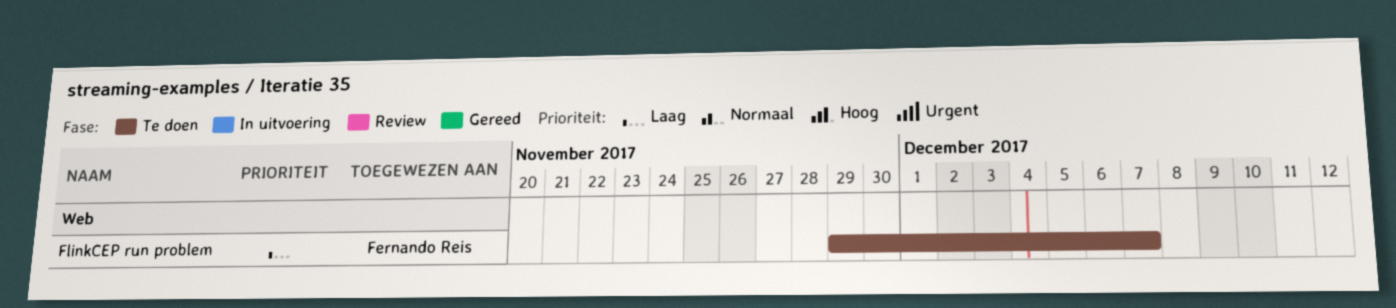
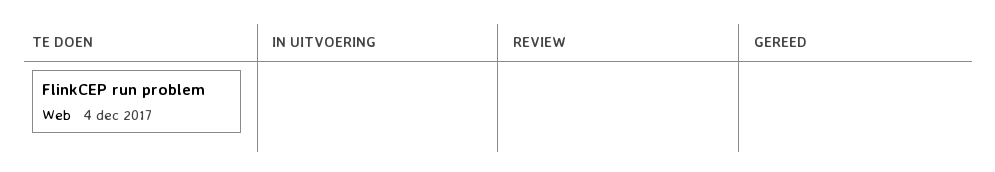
FlinkCEP run problem, due: Dec 7 -> Dec 4

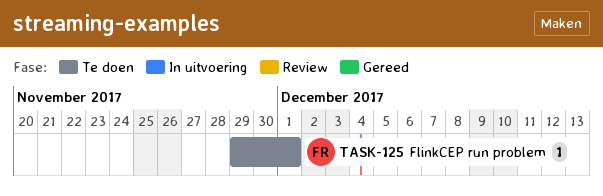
FlinkCEP run problem, due: Dec 4 -> Dec 1

